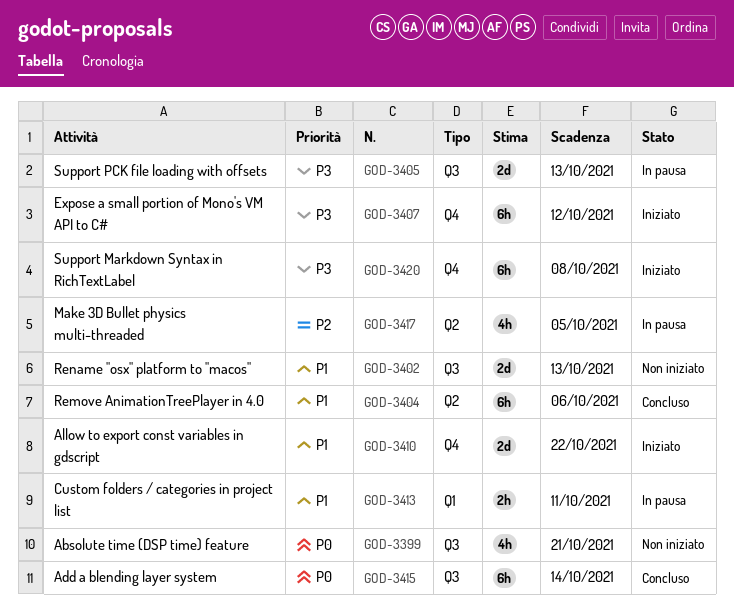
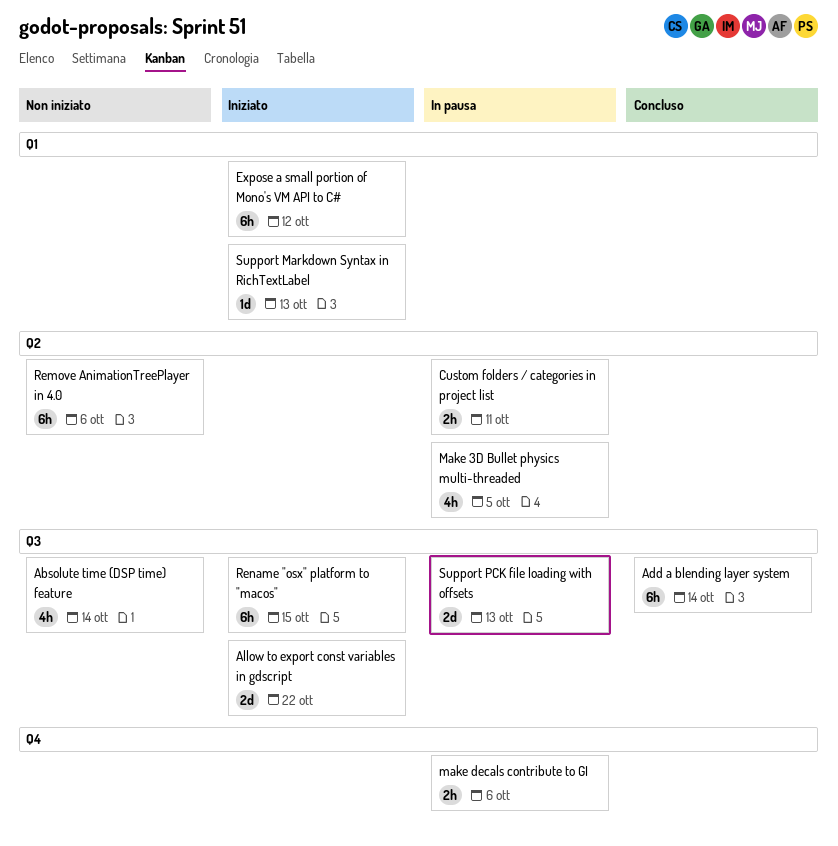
Absolute time (DSP time) feature, due: Oct 21 -> Oct 14
Allow to export const variables in gdscript, label: Q4 -> Q3
Custom folders / categories in project list, label: Q1 -> Q2
Expose a small portion of Mono's VM API to C#, label: Q4 -> Q1
make decals contribute to GI: none -> present
Remove AnimationTreePlayer in 4.0, status: Concluso -> Non iniziato
Rename "osx" platform to "macos", status: Non iniziato -> Iniziato
Rename "osx" platform to "macos", estimate: 2d -> 6h
Rename "osx" platform to "macos", due: Oct 13 -> Oct 15
Support Markdown Syntax in RichTextLabel, label: Q4 -> Q1
Support Markdown Syntax in RichTextLabel, estimate: 6h -> 1d
Support Markdown Syntax in RichTextLabel, due: Oct 8 -> Oct 13

